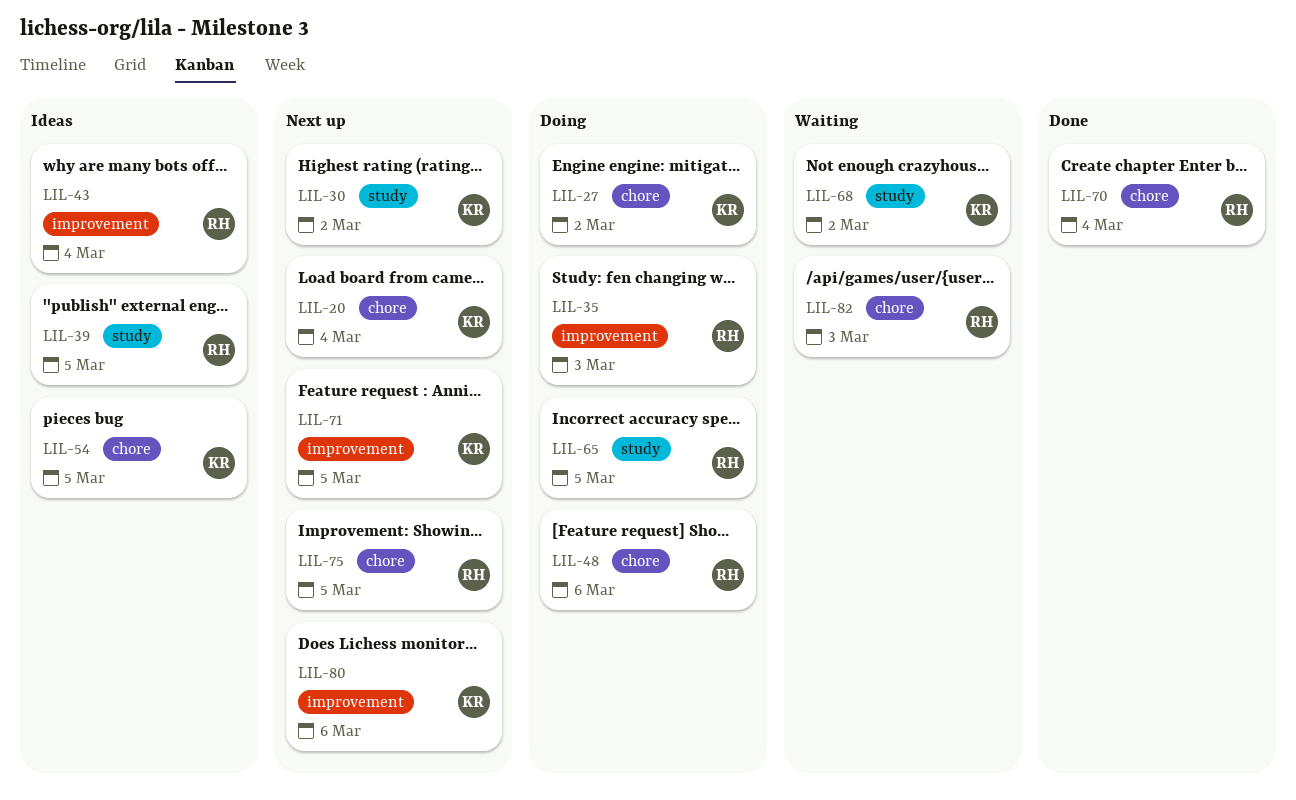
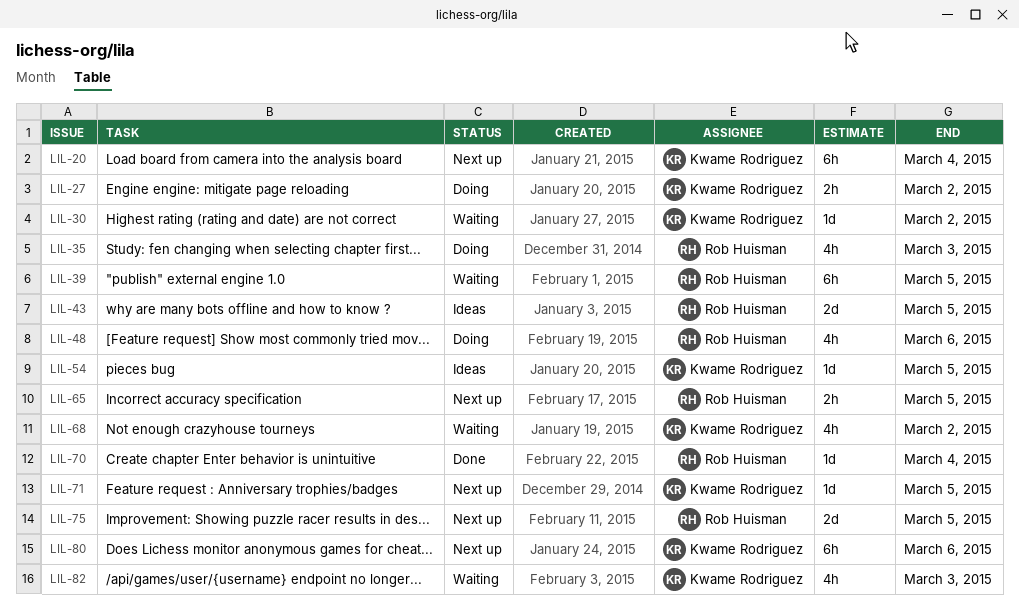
LIL-30, status: Next up -> Waiting
LIL-39, status: Ideas -> Waiting
LIL-43, due: Mar 4 -> Mar 5
LIL-65, status: Doing -> Next up
LIL-82, owner: Rob Huisman -> Kwame Rodriguez

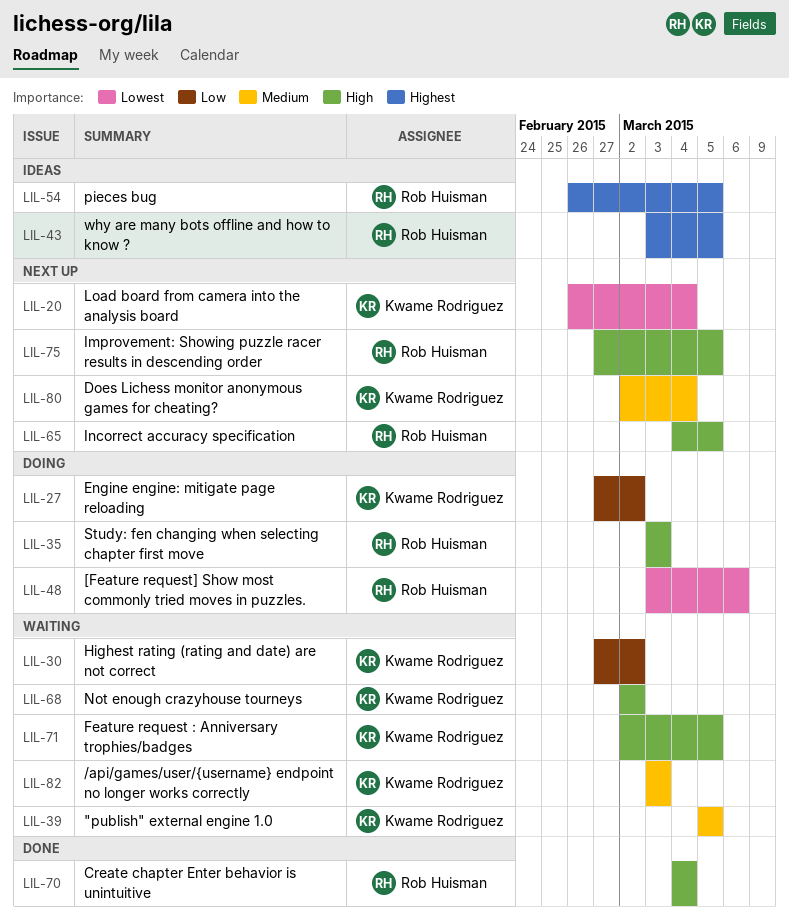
LIL-39, owner: Rob Huisman -> Kwame Rodriguez
LIL-54, owner: Kwame Rodriguez -> Rob Huisman
LIL-71, status: Next up -> Waiting
LIL-80, due: Mar 6 -> Mar 4

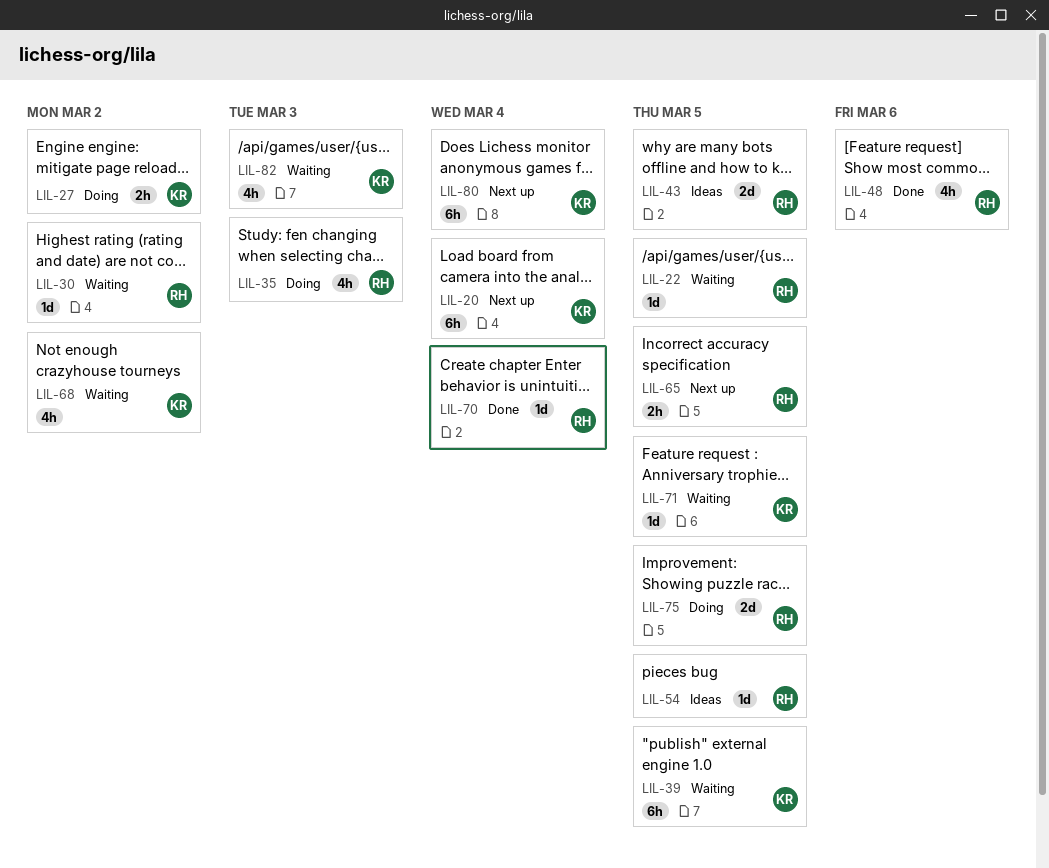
LIL-22: none -> present
LIL-30, owner: Kwame Rodriguez -> Rob Huisman
LIL-48, status: Doing -> Done
LIL-75, status: Next up -> Doing

